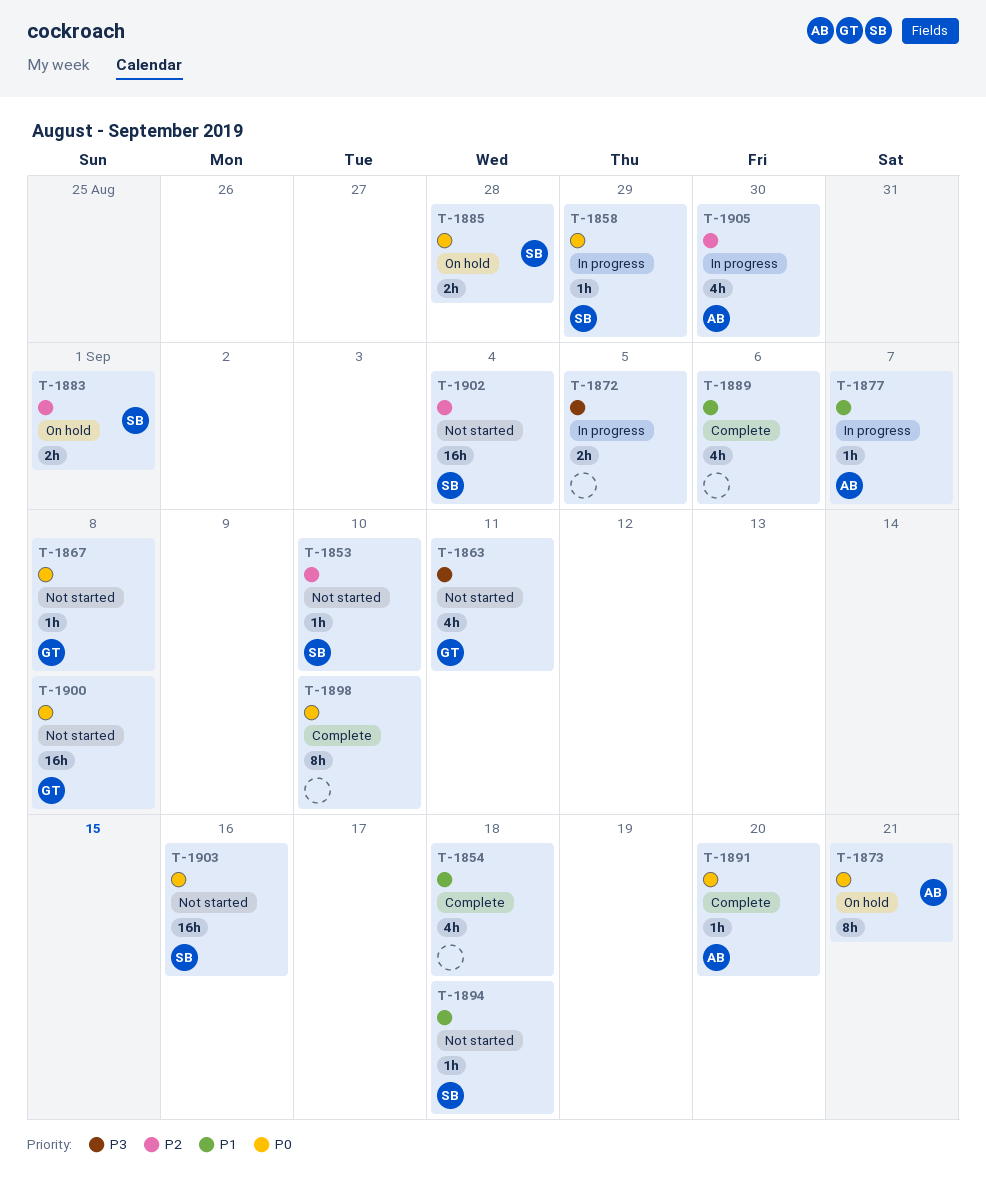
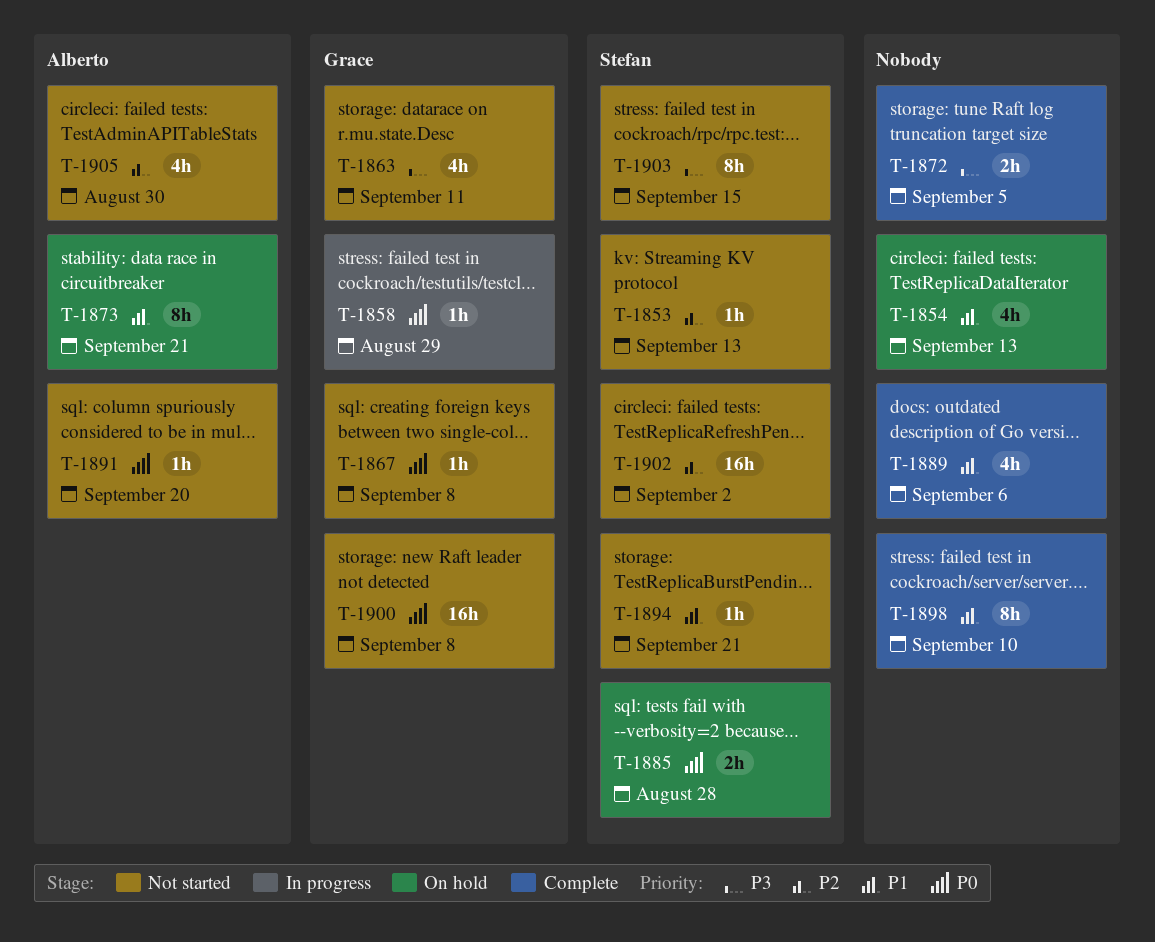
T-1853, due: Sep 10 -> Sep 13
T-1854, status: Complete -> On hold
T-1854, due: Sep 18 -> Sep 13
T-1858, owner: Stefan -> Grace
T-1872, status: In progress -> Complete
T-1873, priority: P0 -> P1
T-1877: present -> none
T-1883: present -> none
T-1891, status: Complete -> Not started
T-1894, due: Sep 18 -> Sep 21
T-1898, priority: P0 -> P1
T-1902, due: Sep 4 -> Sep 2
T-1903, priority: P0 -> P3
T-1903, estimate: 16h -> 8h
T-1903, due: Sep 16 -> Sep 15
T-1905, status: In progress -> Not started

